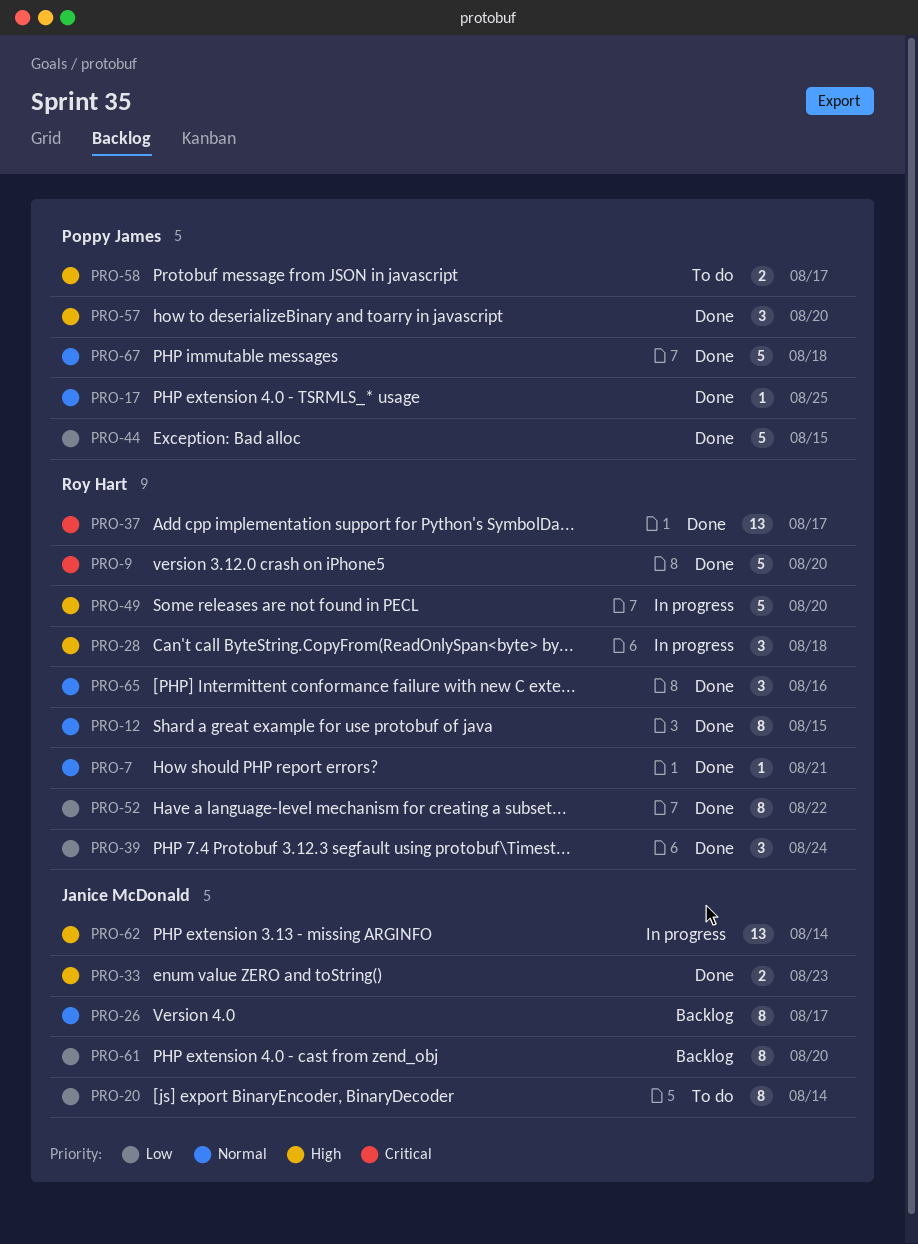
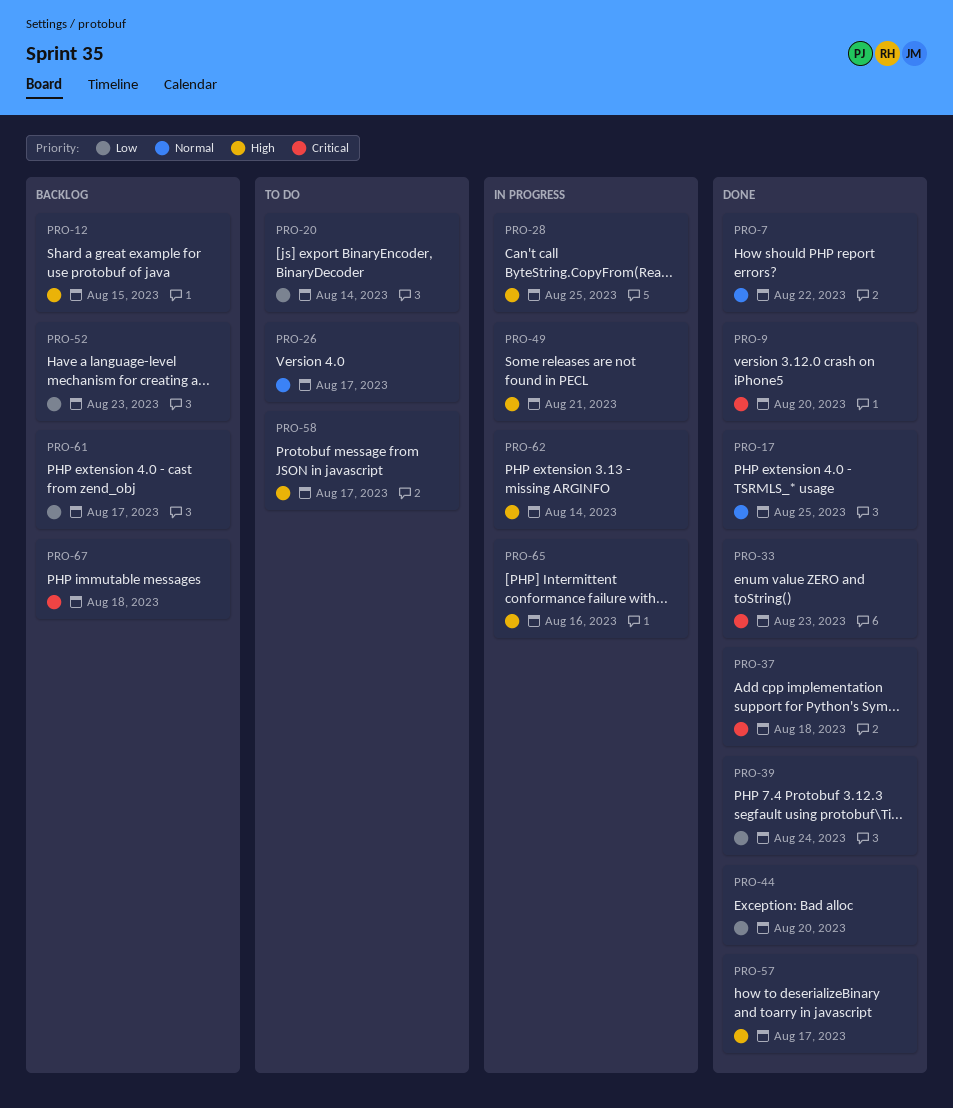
PRO-7, due: Aug 21 -> Aug 22
PRO-12, status: Done -> Backlog
PRO-12, priority: Normal -> High
PRO-26, status: Backlog -> To do
PRO-28, due: Aug 18 -> Aug 25
PRO-33, priority: High -> Critical
PRO-37, due: Aug 17 -> Aug 18
PRO-44, due: Aug 15 -> Aug 20
PRO-49, due: Aug 20 -> Aug 21
PRO-52, status: Done -> Backlog
PRO-52, due: Aug 22 -> Aug 23
PRO-57, due: Aug 20 -> Aug 17
PRO-61, due: Aug 20 -> Aug 17
PRO-65, status: Done -> In progress
PRO-65, priority: Normal -> High
PRO-67, status: Done -> Backlog
PRO-67, priority: Normal -> Critical

